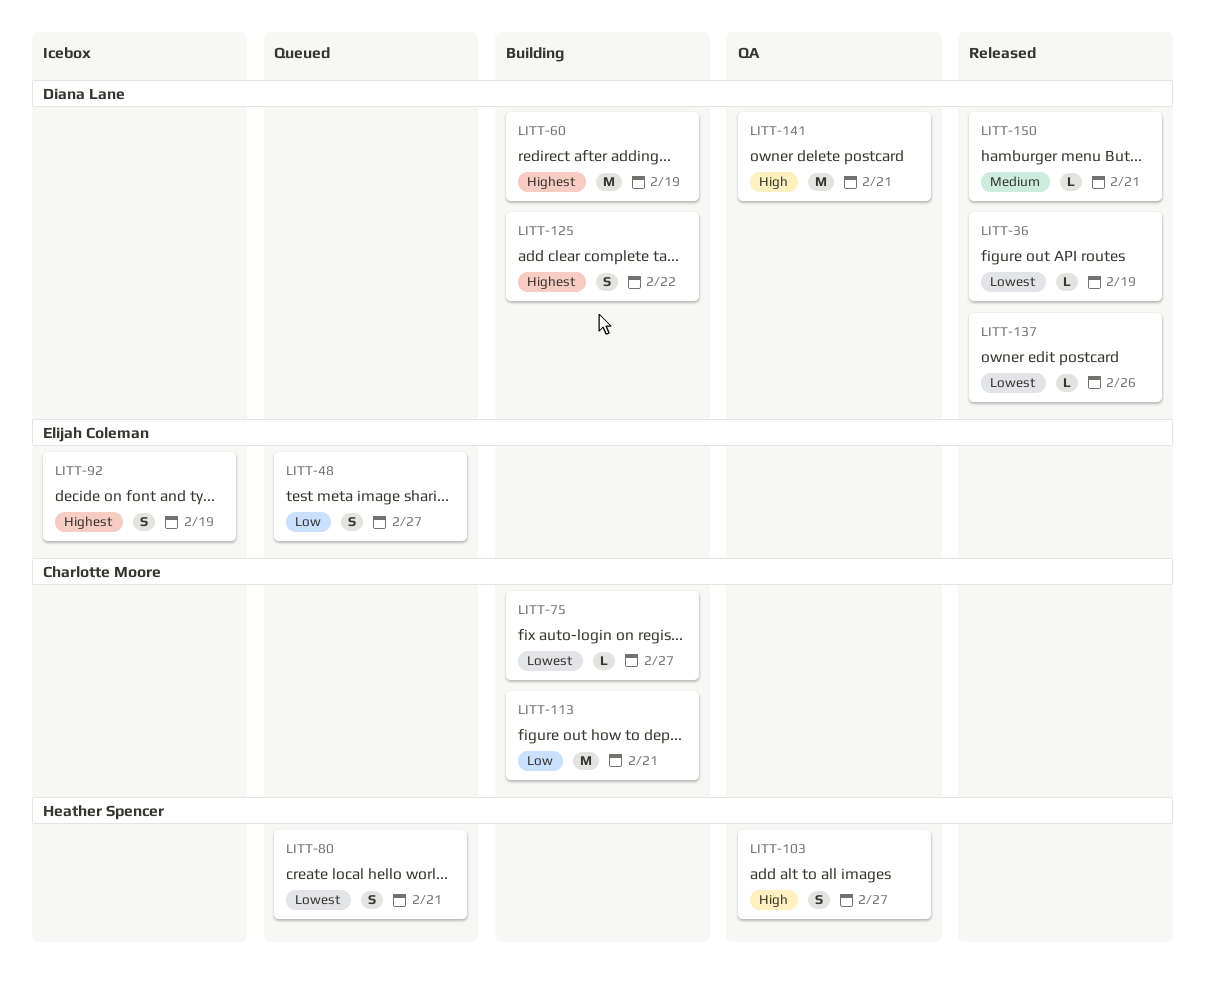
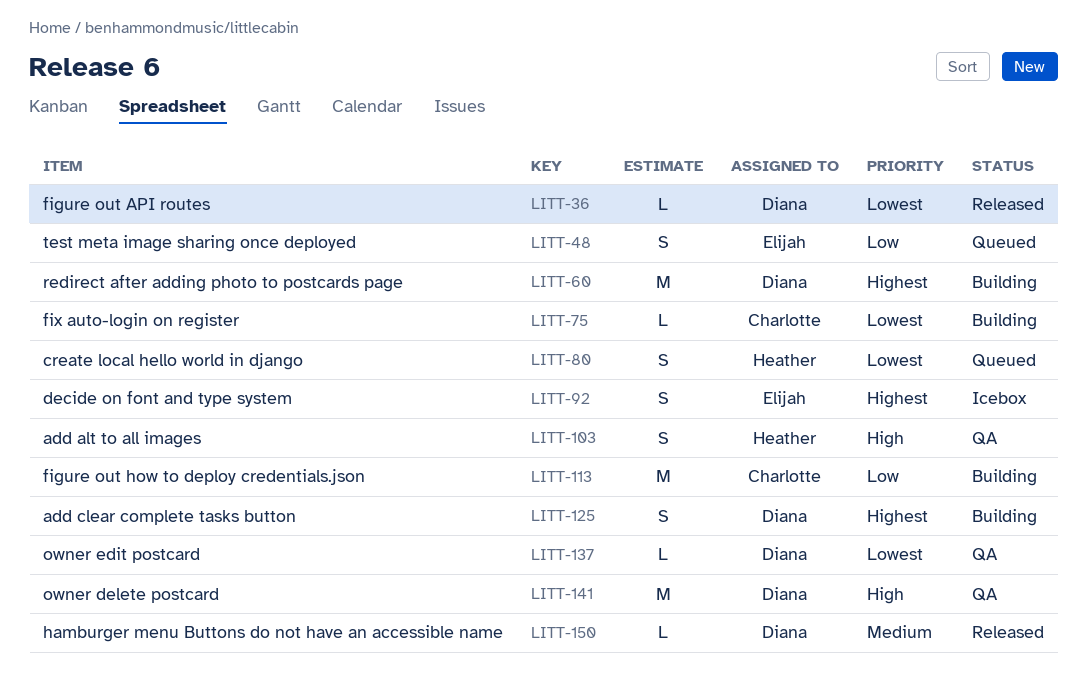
LITT-137, status: Released -> QA

